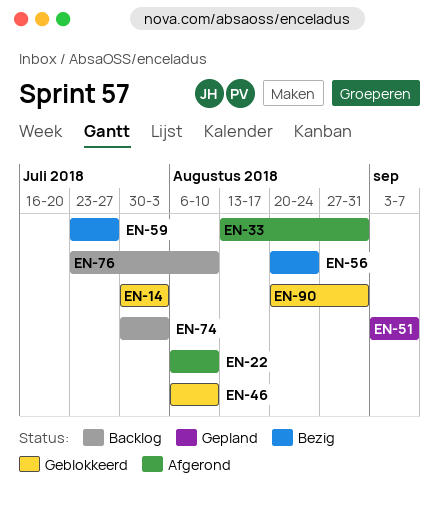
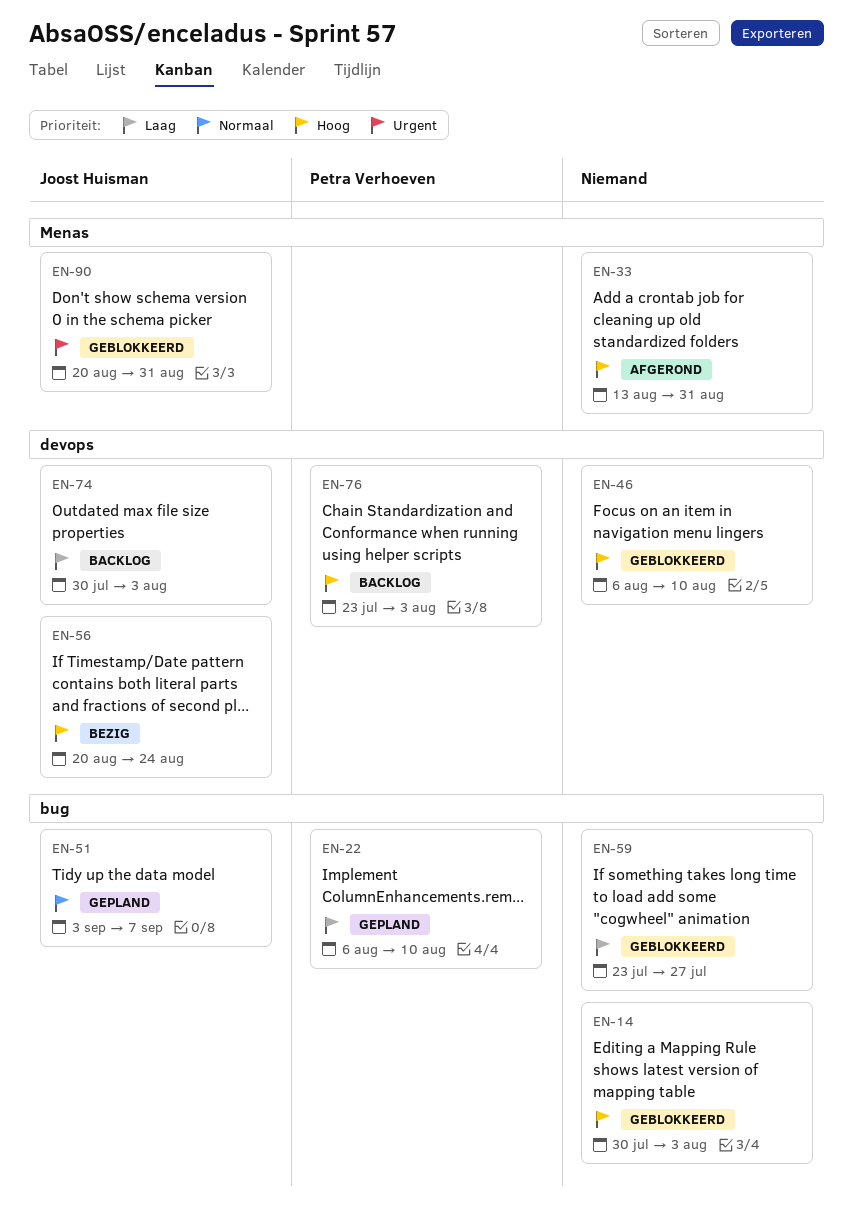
EN-22, status: Afgerond -> Gepland
EN-59, status: Bezig -> Geblokkeerd
EN-76, due: Aug 10 -> Aug 3

